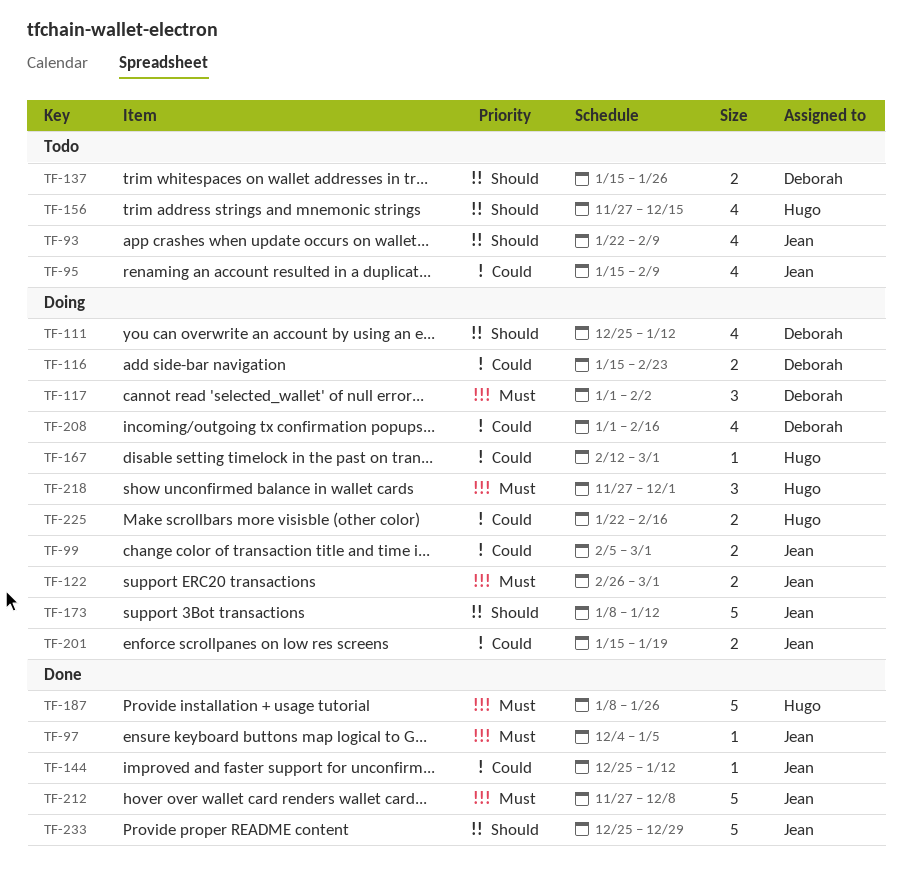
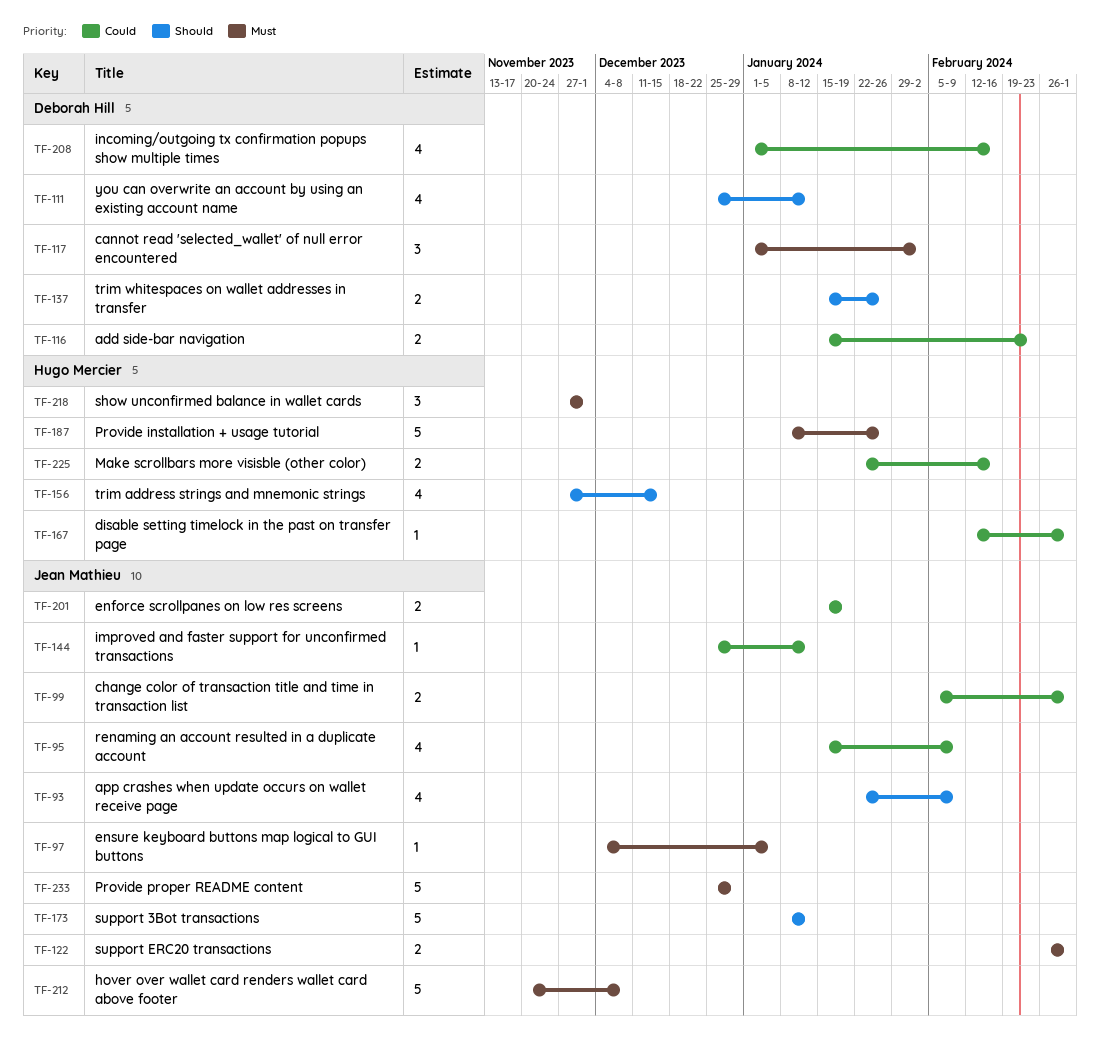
TF-212, start: Nov 27 -> Nov 20
TF-233, priority: Should -> Must

